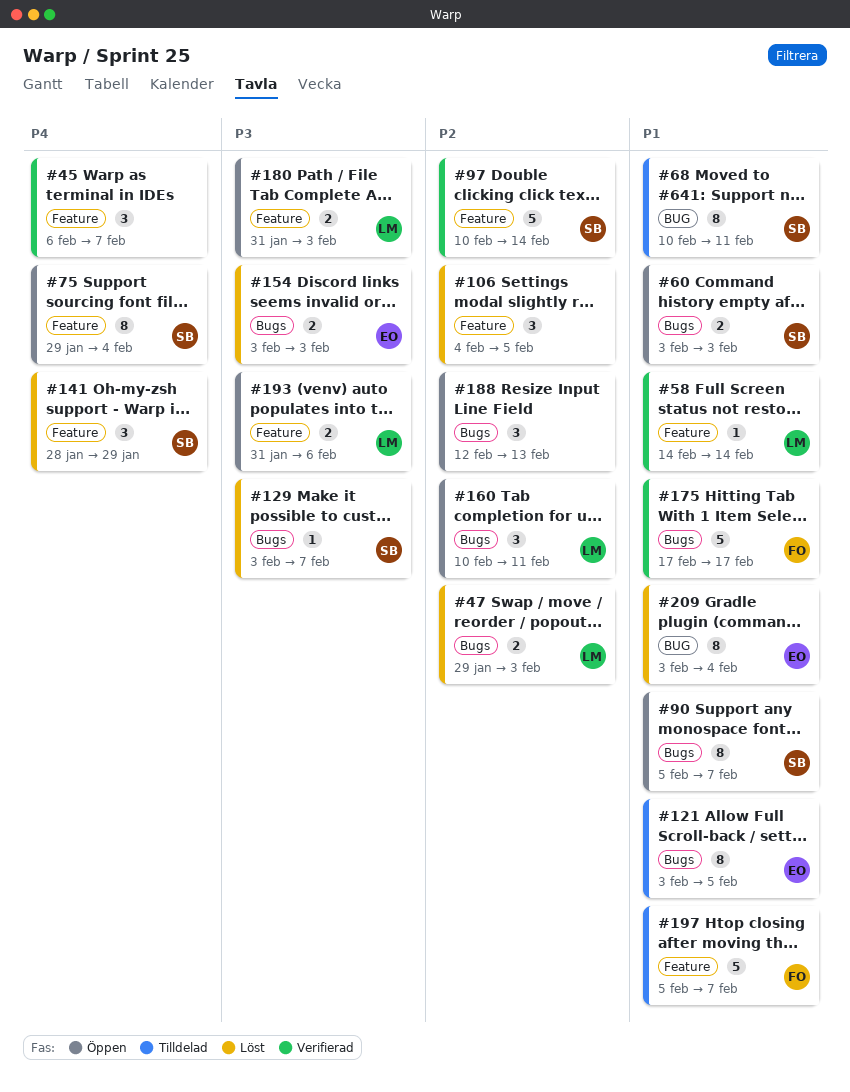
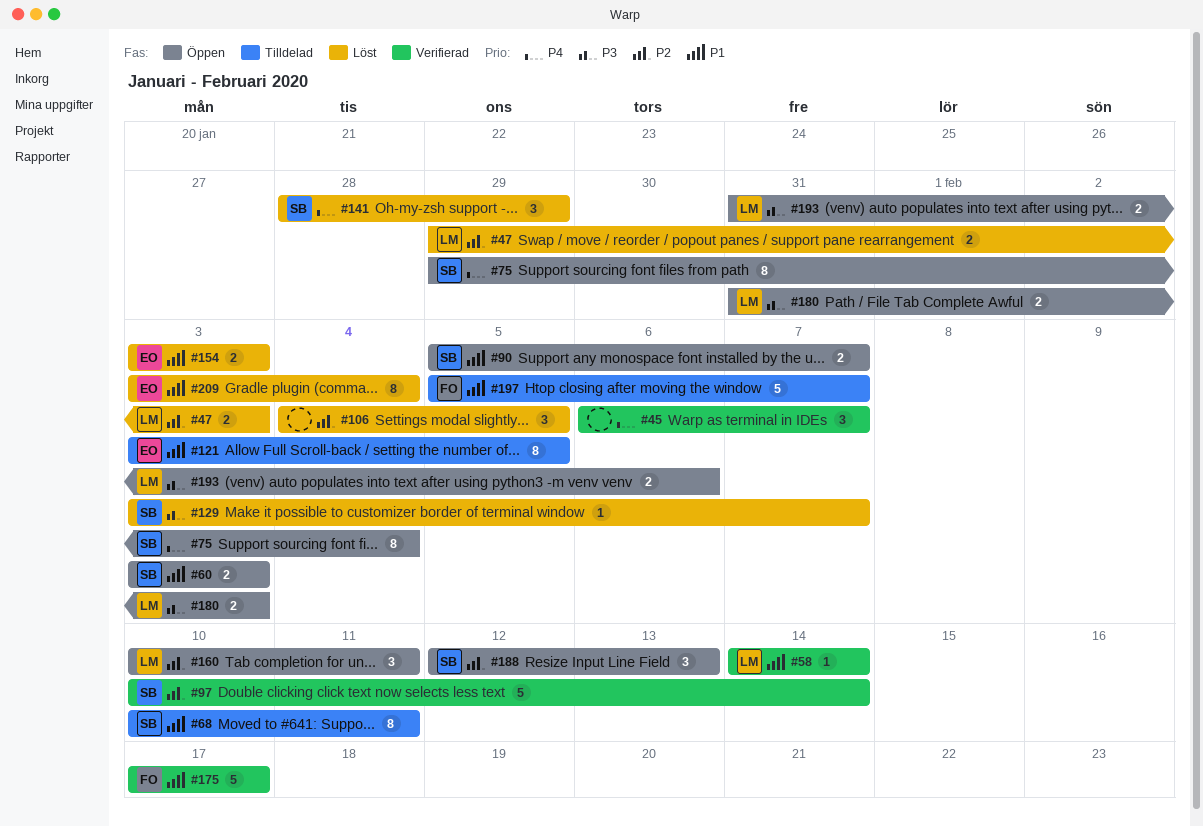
#90, estimate: 8 -> 2
#154, priority: P3 -> P1
#188, owner: none -> SB

